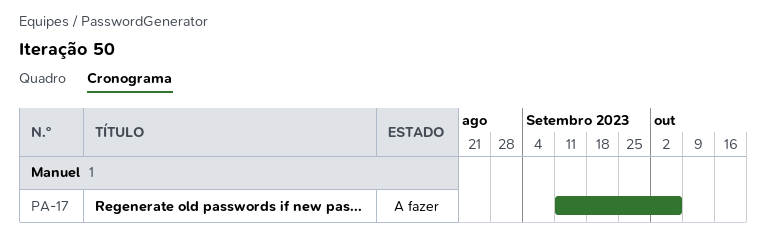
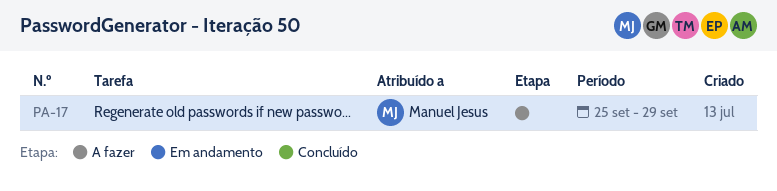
PA-17, start: Sep 11 -> Sep 25
PA-17, due: Oct 6 -> Sep 29

